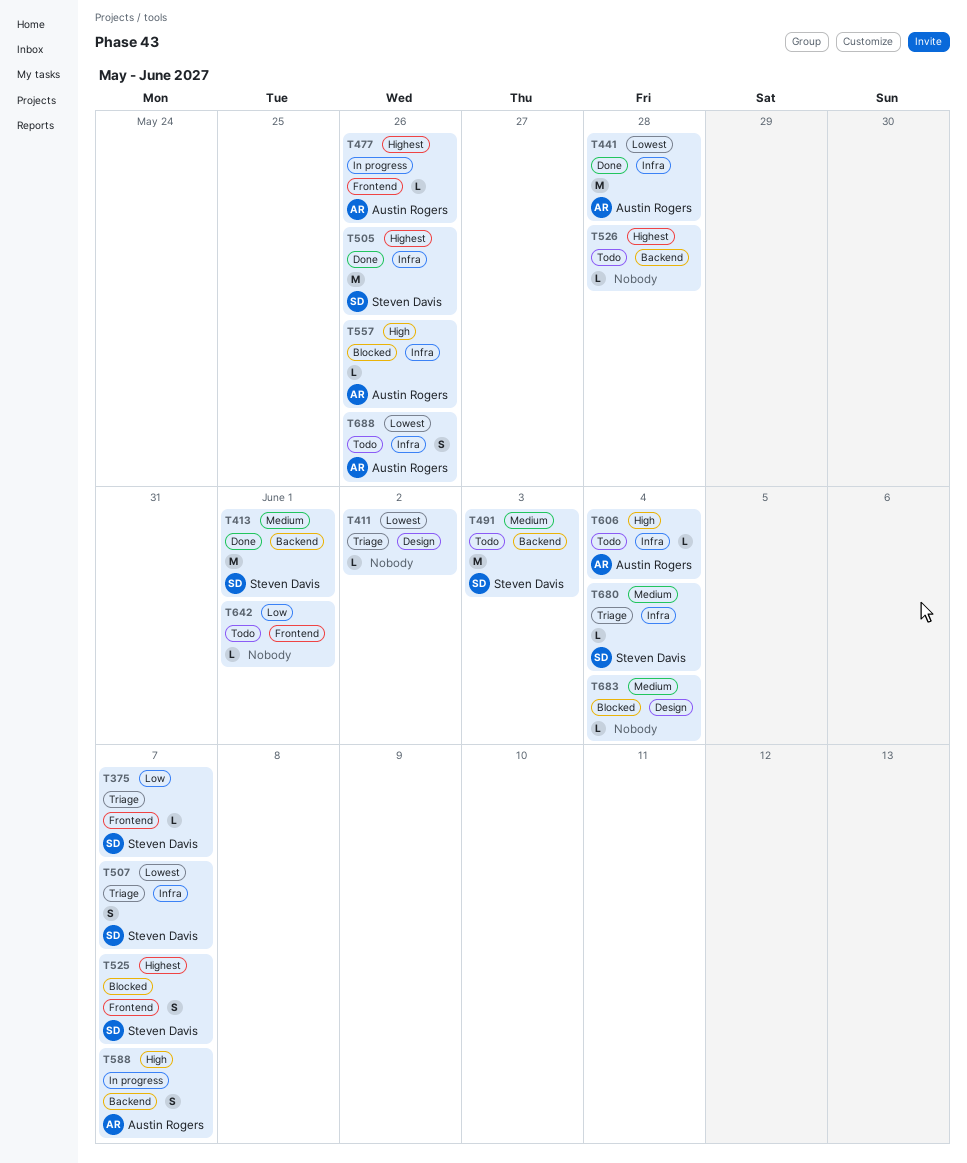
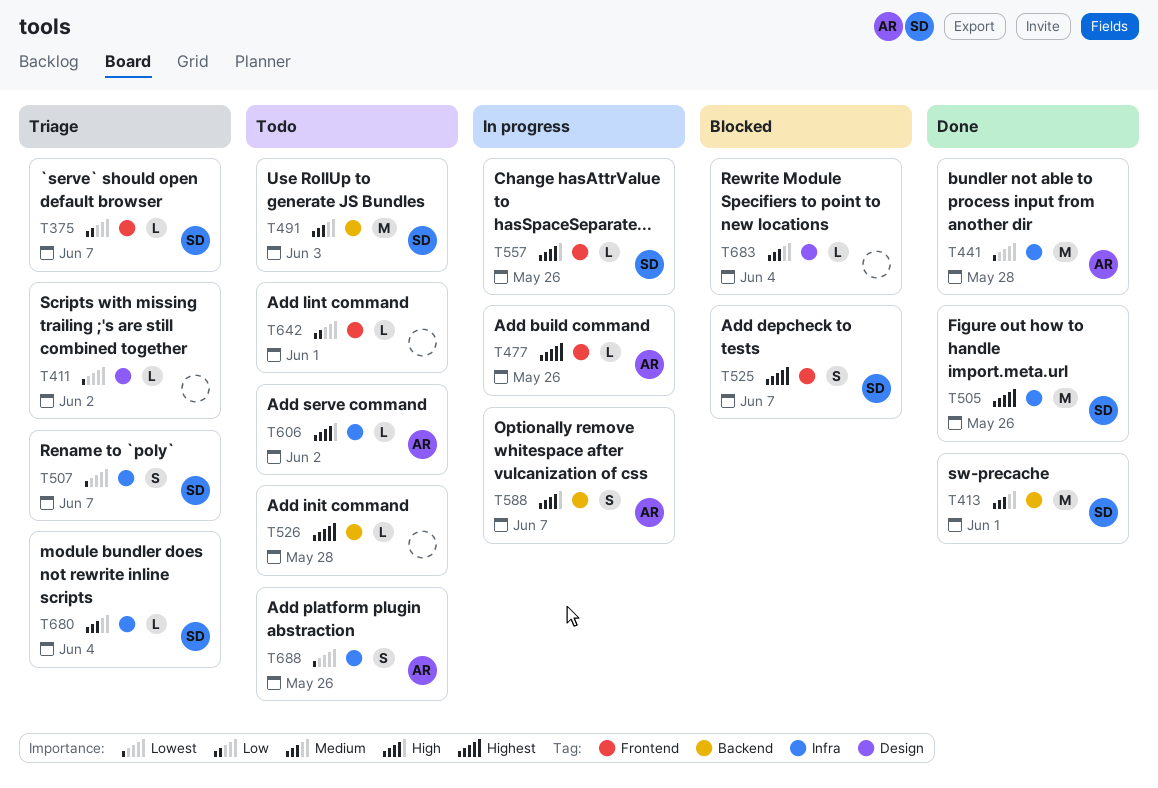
T557, status: Blocked -> In progress
T557, owner: Austin Rogers -> Steven Davis
T557, label: Infra -> Frontend
T606, due: Jun 4 -> Jun 2

